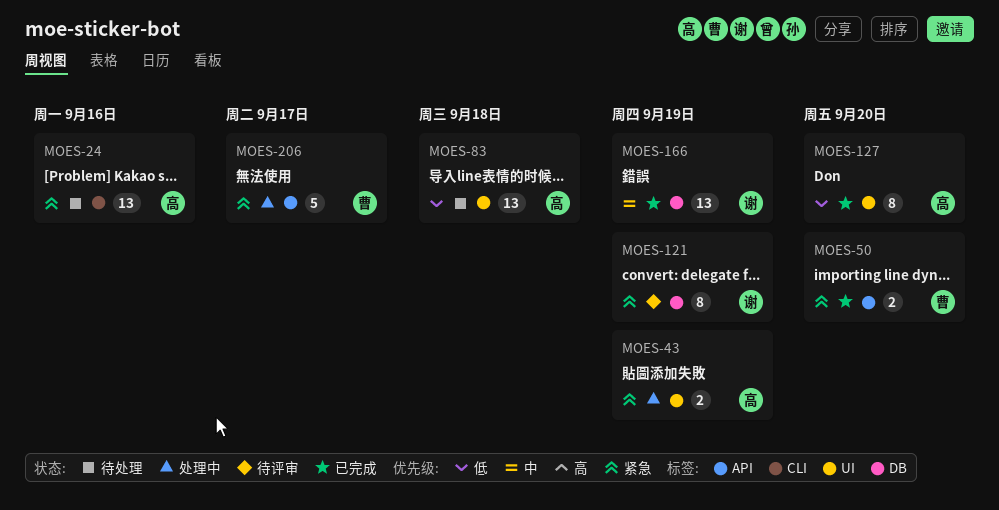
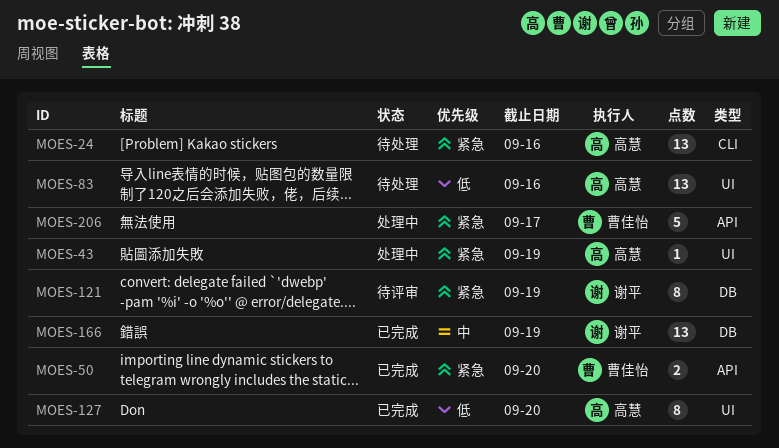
MOES-43, estimate: 2 -> 1
MOES-83, due: Sep 18 -> Sep 16

